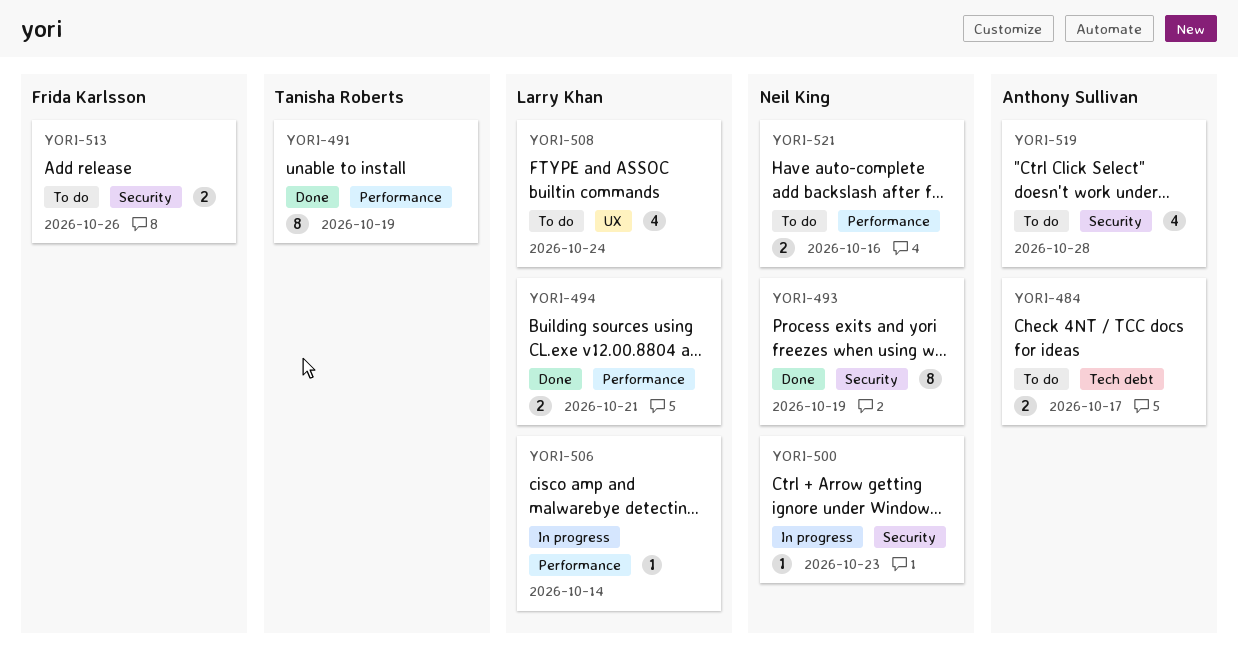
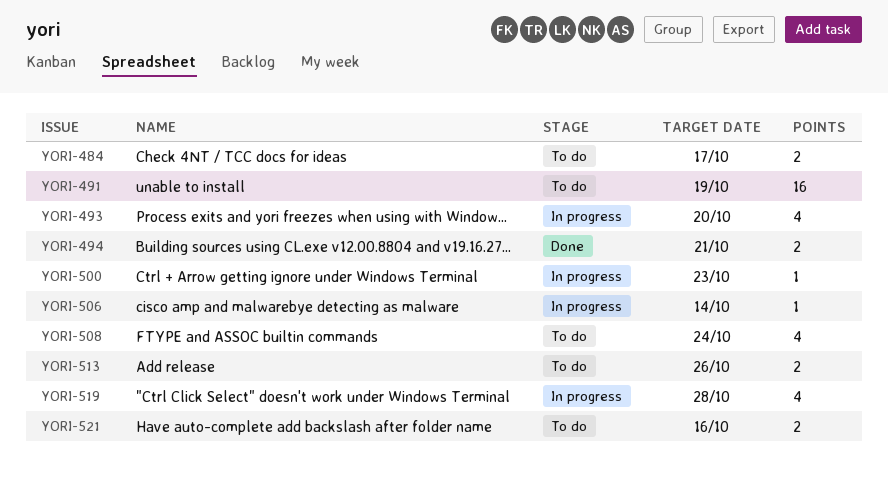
YORI-491, status: Done -> To do
YORI-491, estimate: 8 -> 16
YORI-493, status: Done -> In progress
YORI-493, estimate: 8 -> 4
YORI-493, due: Oct 19 -> Oct 20
YORI-519, status: To do -> In progress

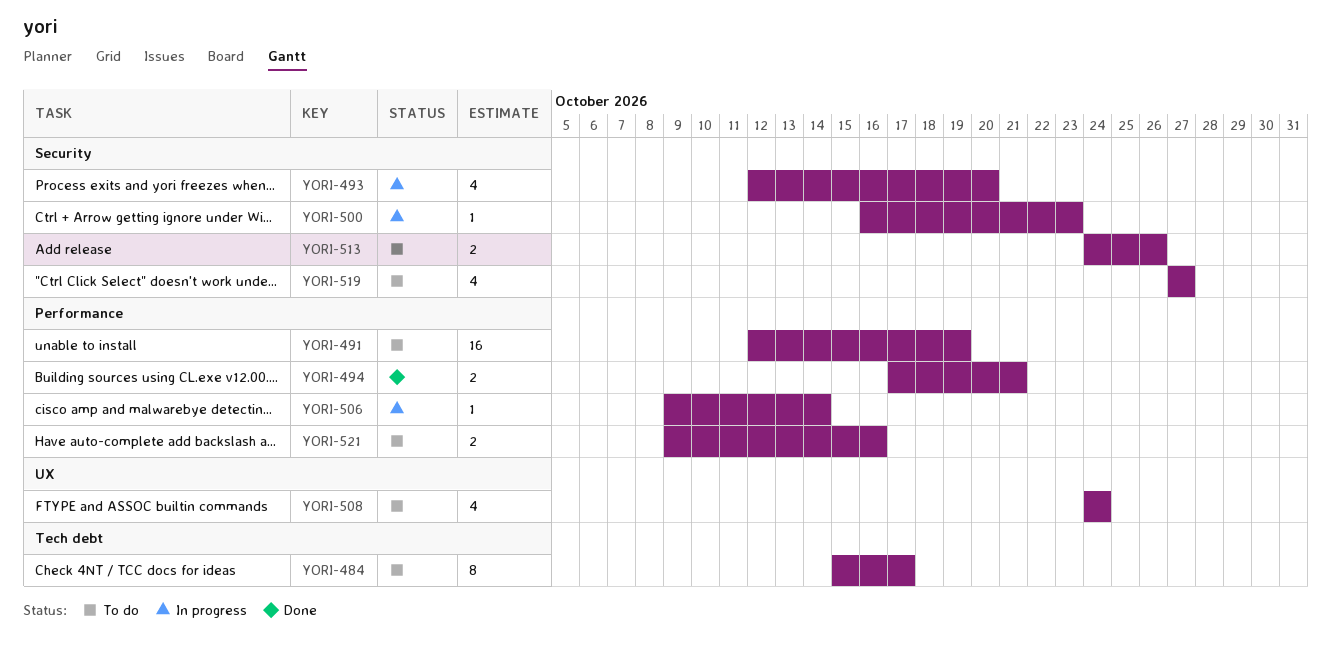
YORI-484, estimate: 2 -> 8
YORI-519, status: In progress -> To do
YORI-519, due: Oct 28 -> Oct 27

